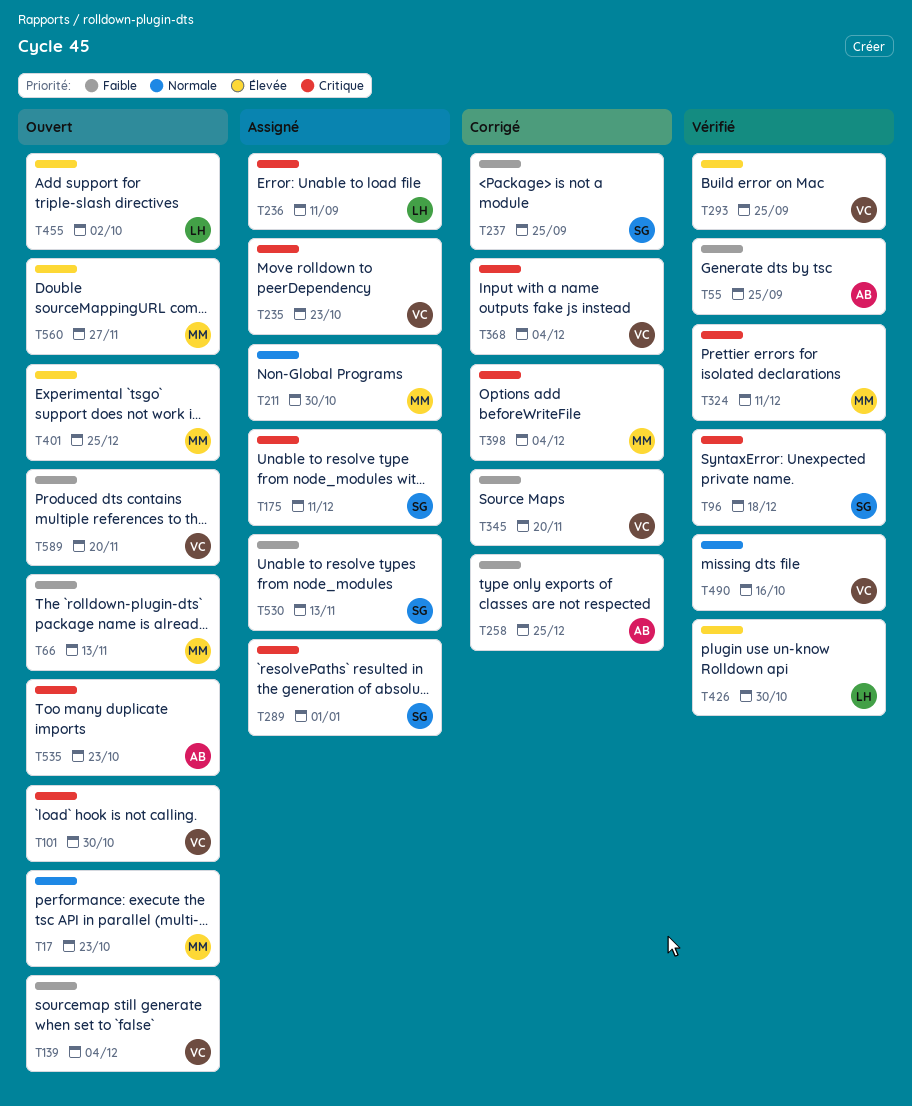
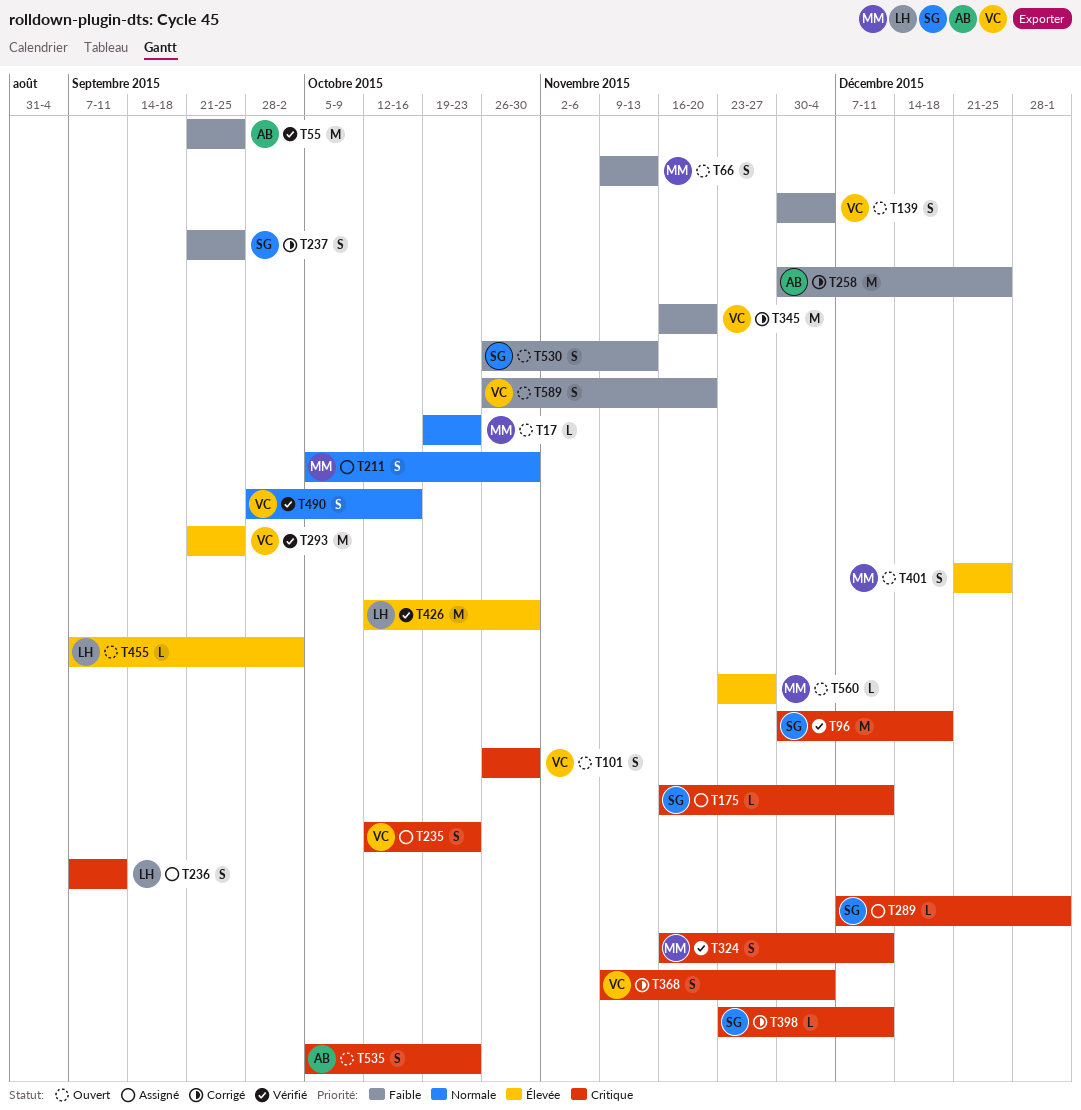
T398, owner: MM -> SG
T398, due: Dec 4 -> Dec 11
T530, status: Assigné -> Ouvert

